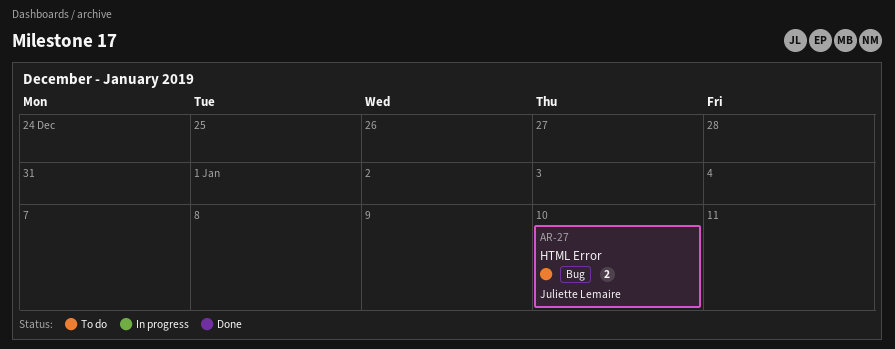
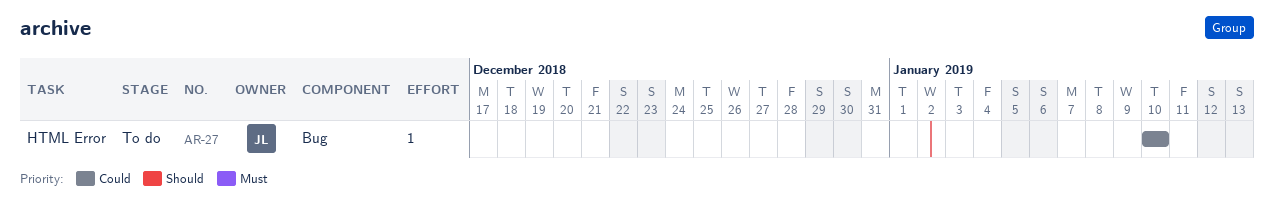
AR-27, estimate: 2 -> 1

